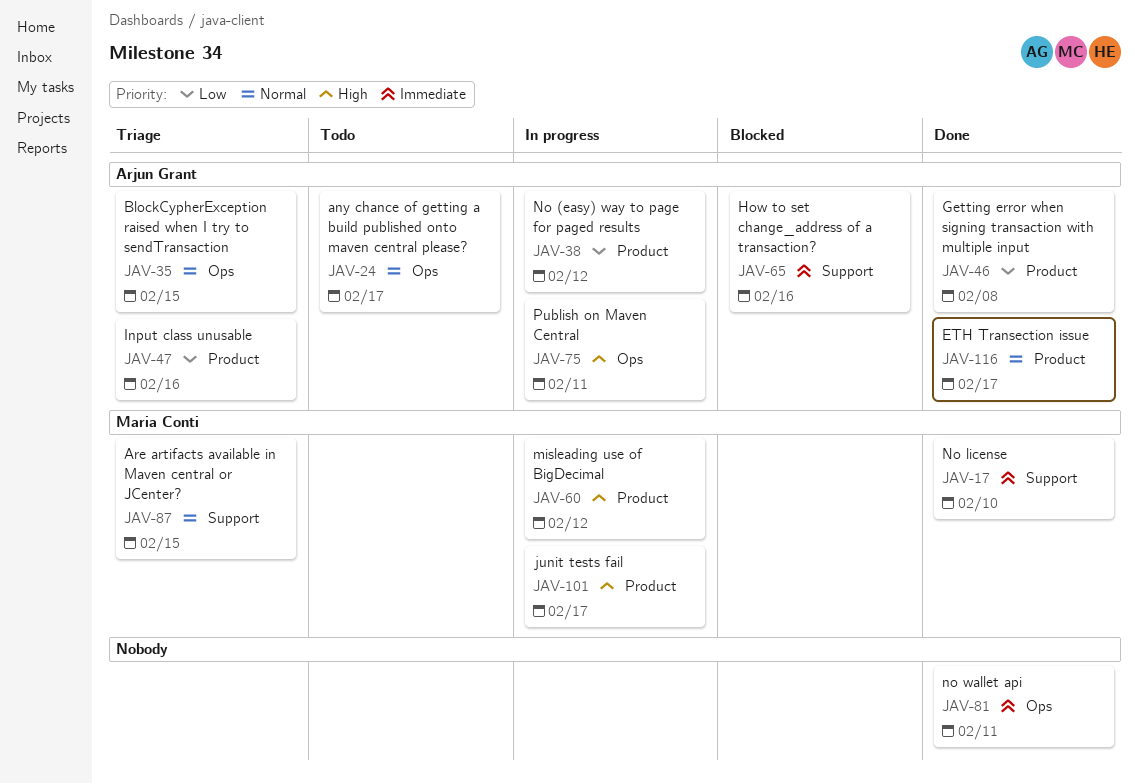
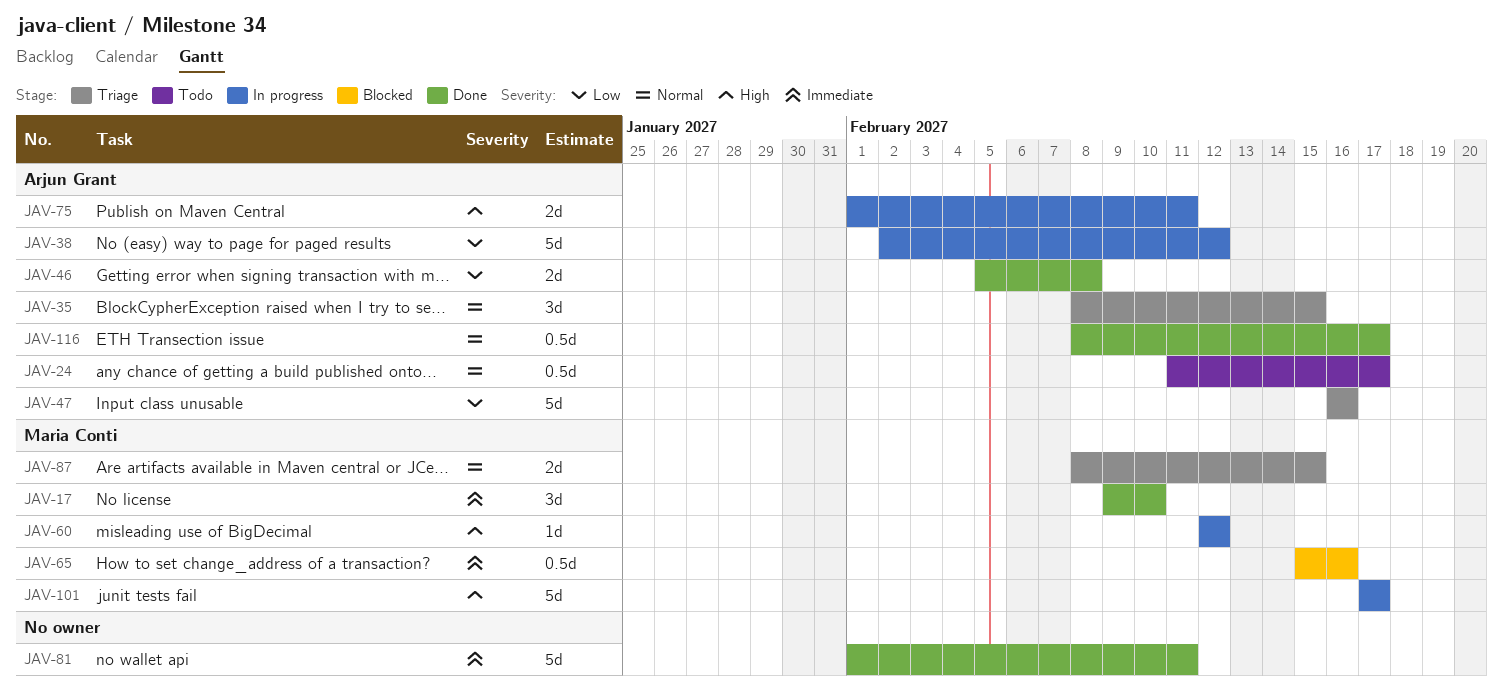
JAV-65, owner: Arjun Grant -> Maria Conti

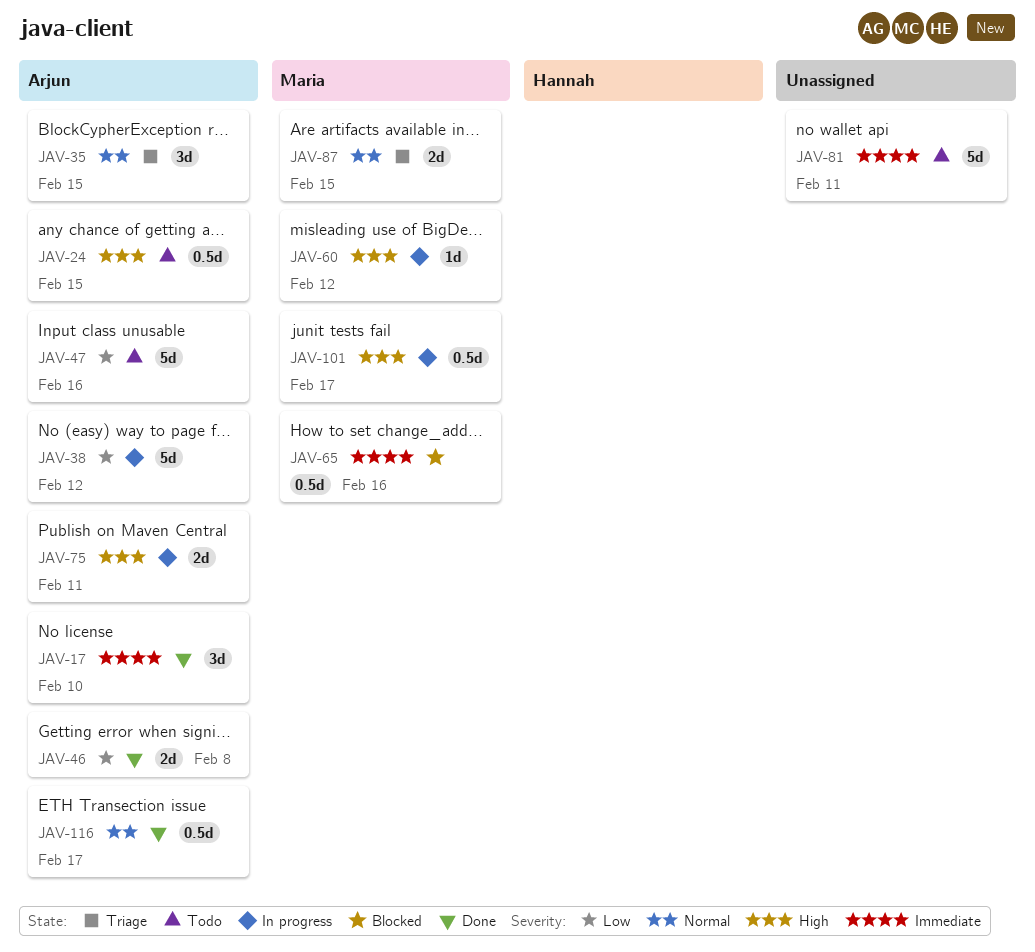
JAV-17, owner: Maria Conti -> Arjun Grant
JAV-24, priority: Normal -> High
JAV-24, due: Feb 17 -> Feb 15
JAV-47, status: Triage -> Todo
JAV-81, status: Done -> Todo
JAV-101, estimate: 5d -> 0.5d

